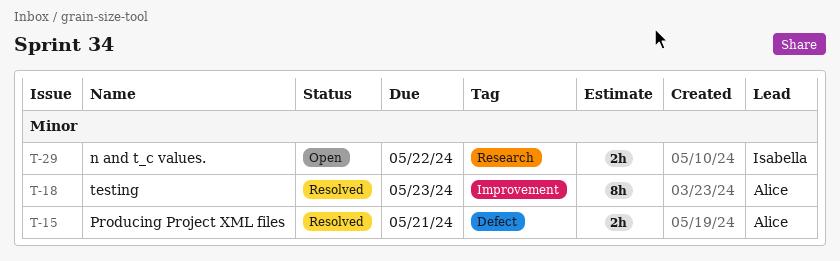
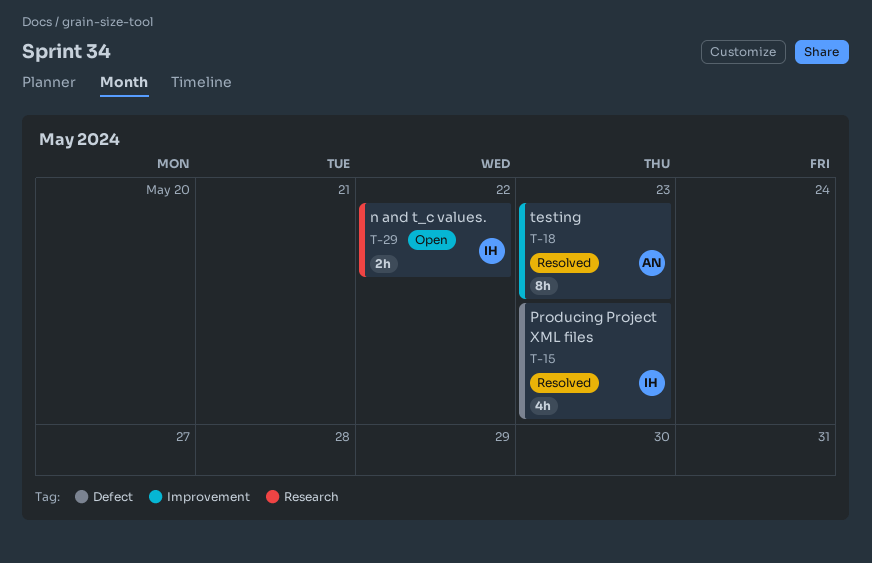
T-15, owner: Alice -> Isabella
T-15, estimate: 2h -> 4h
T-15, due: May 21 -> May 23

